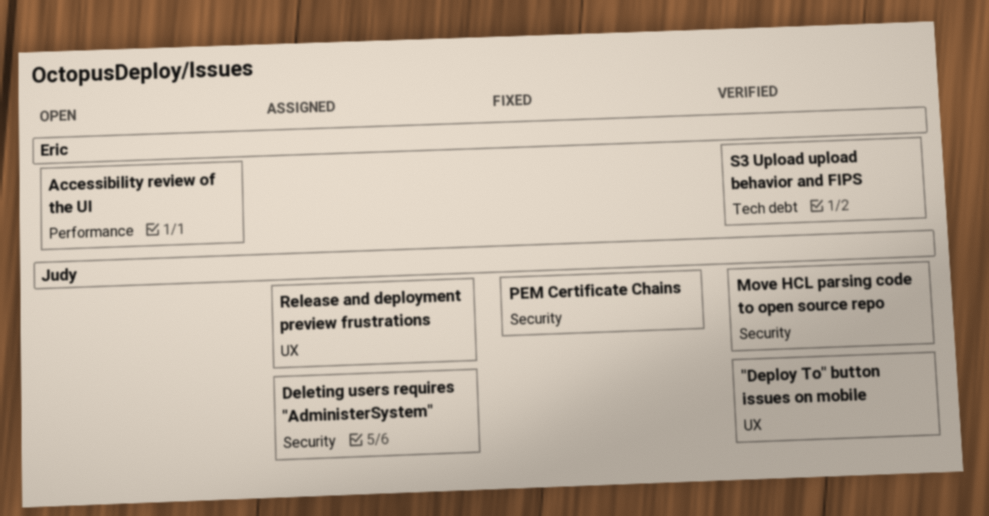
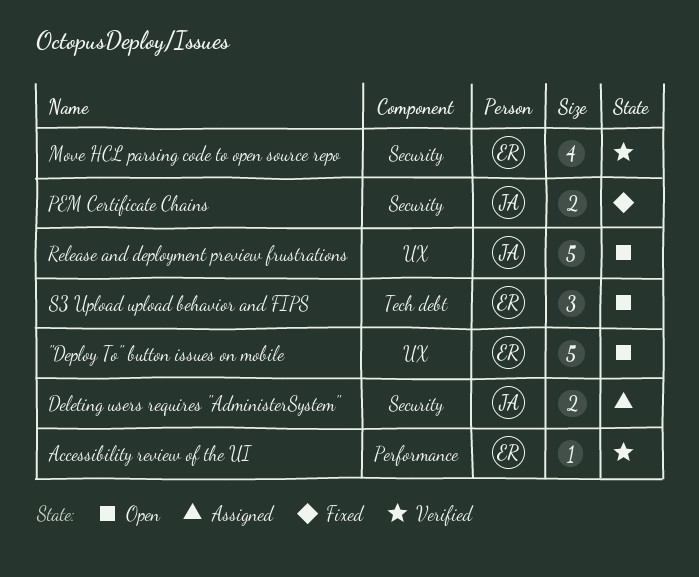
"Deploy To" button issues on mobile, status: Verified -> Open
"Deploy To" button issues on mobile, owner: Judy -> Eric
Accessibility review of the UI, status: Open -> Verified
Move HCL parsing code to open source repo, owner: Judy -> Eric
Release and deployment preview frustrations, status: Assigned -> Open
S3 Upload upload behavior and FIPS, status: Verified -> Open

